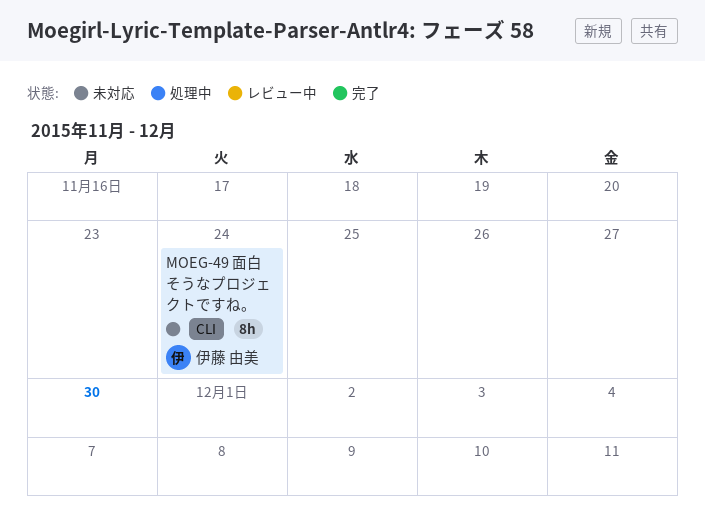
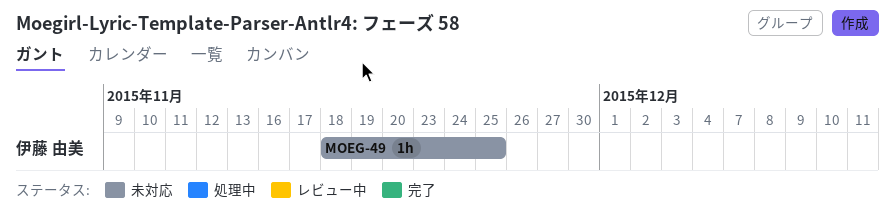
MOEG-49, estimate: 8h -> 1h
MOEG-49, due: Nov 24 -> Nov 25

